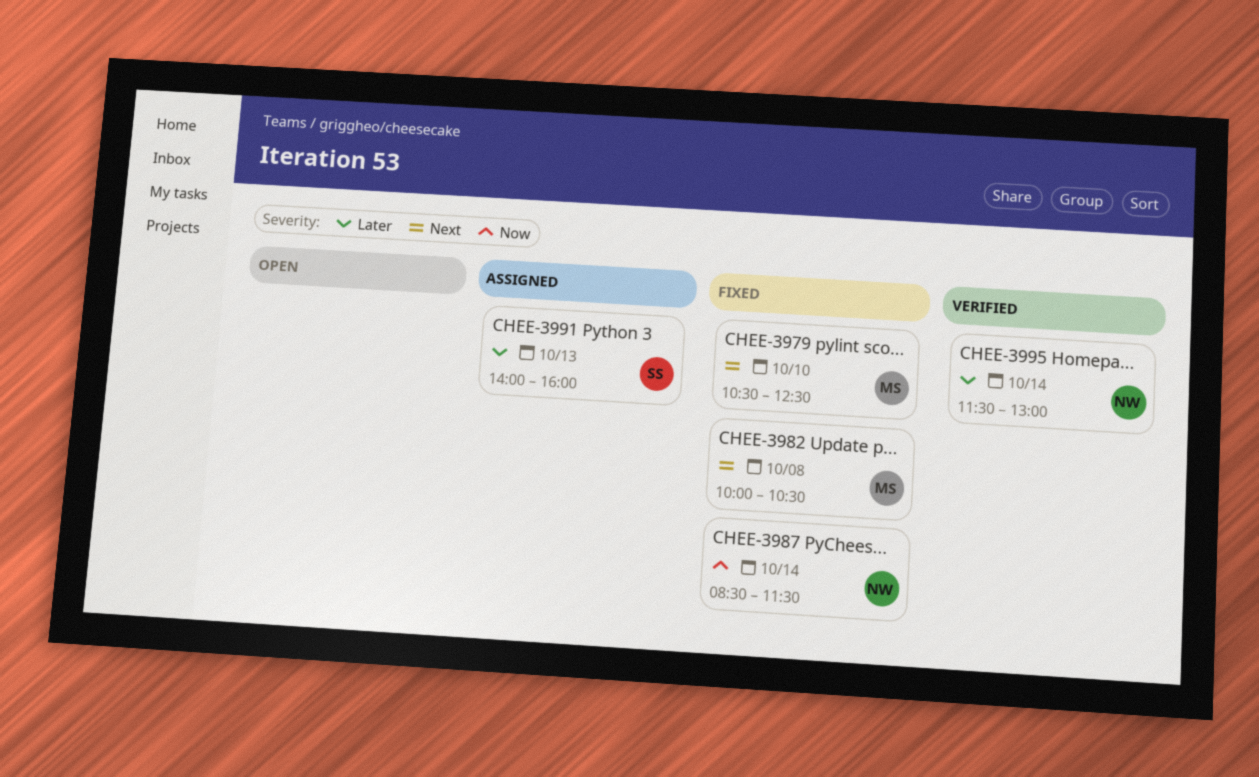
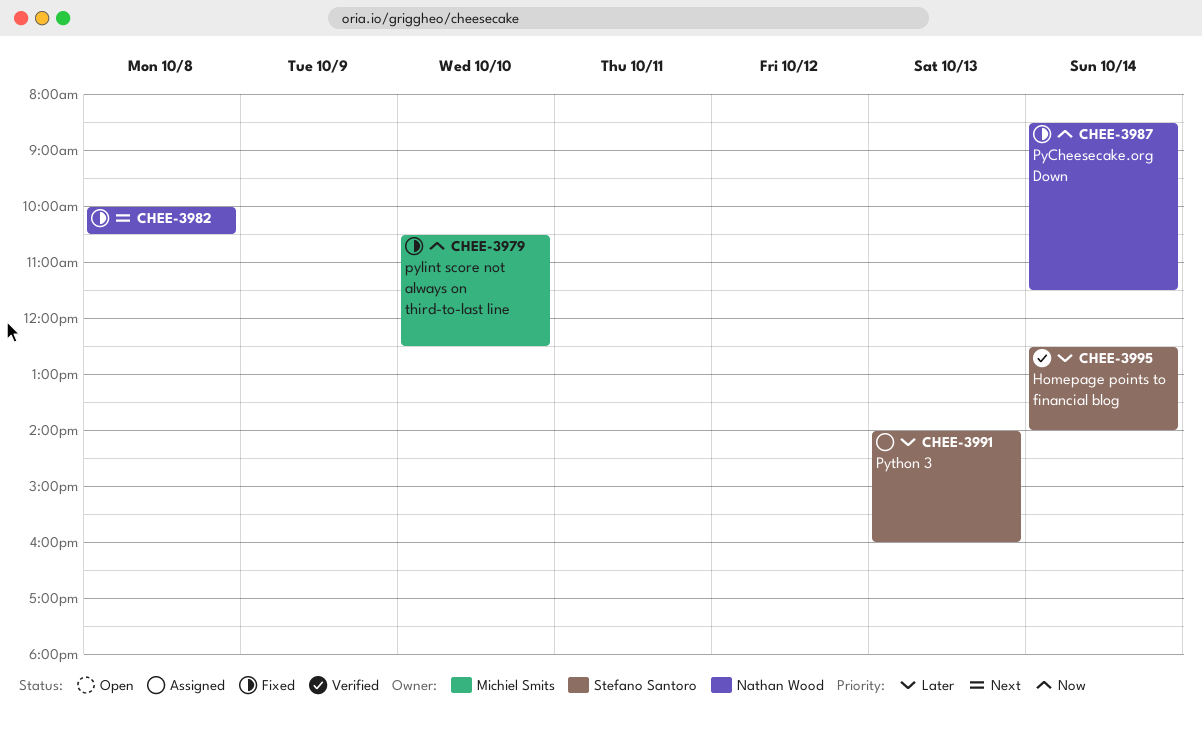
CHEE-3979, priority: Next -> Now
CHEE-3982, owner: Michiel Smits -> Nathan Wood
CHEE-3995, owner: Nathan Wood -> Stefano Santoro
CHEE-3995, begins: 11:30 -> 12:30
CHEE-3995, ends: 13:00 -> 14:00

